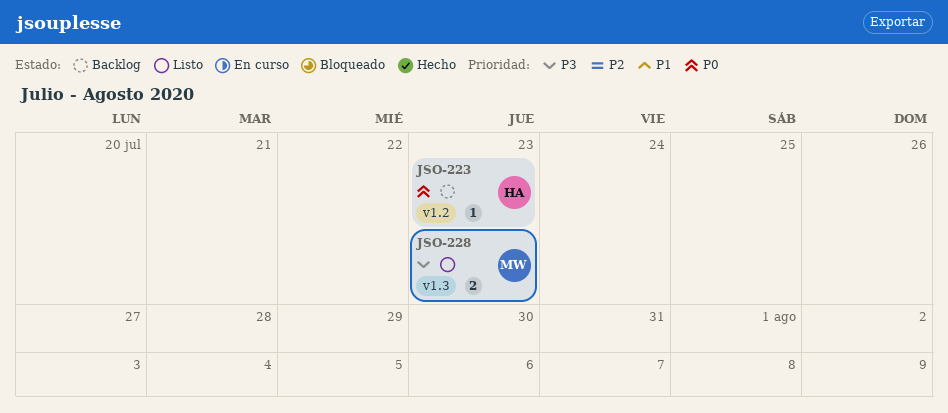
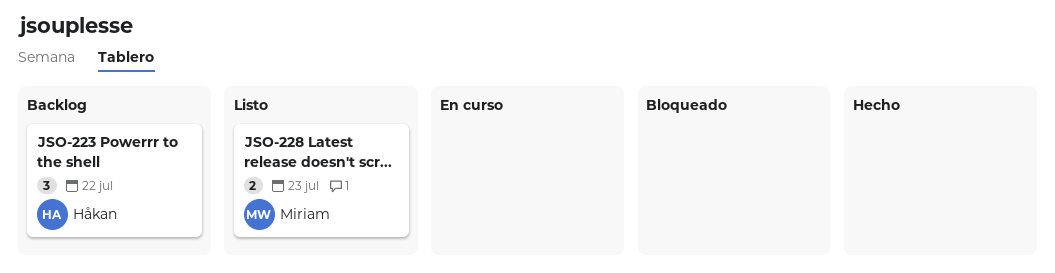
JSO-223, estimate: 1 -> 3
JSO-223, due: Jul 23 -> Jul 22

